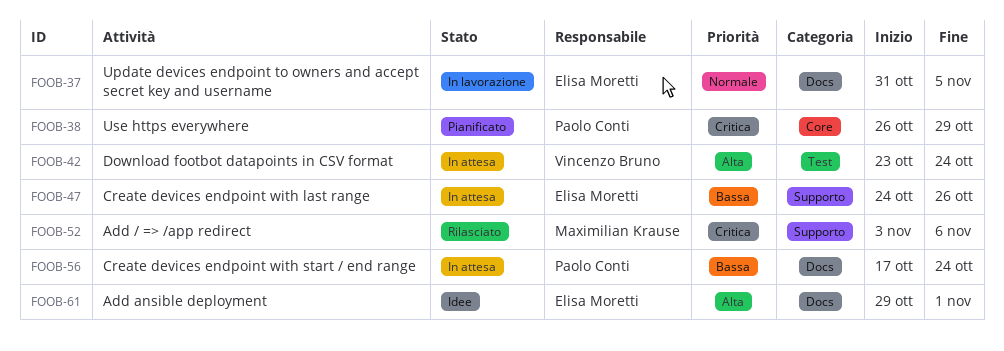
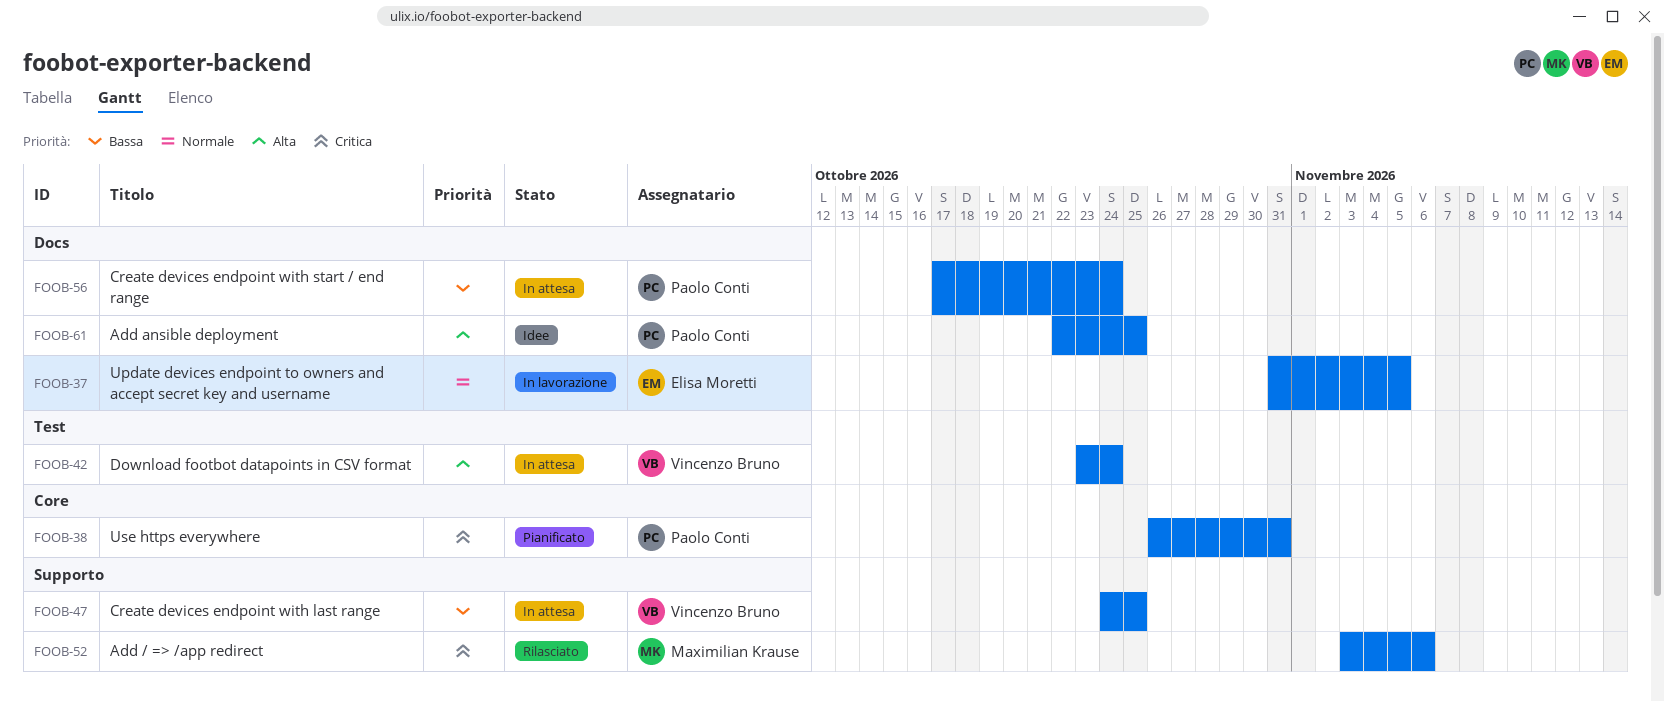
FOOB-38, due: Oct 29 -> Oct 31
FOOB-47, owner: Elisa Moretti -> Vincenzo Bruno
FOOB-47, due: Oct 26 -> Oct 25
FOOB-61, owner: Elisa Moretti -> Paolo Conti
FOOB-61, start: Oct 29 -> Oct 22
FOOB-61, due: Nov 1 -> Oct 25

